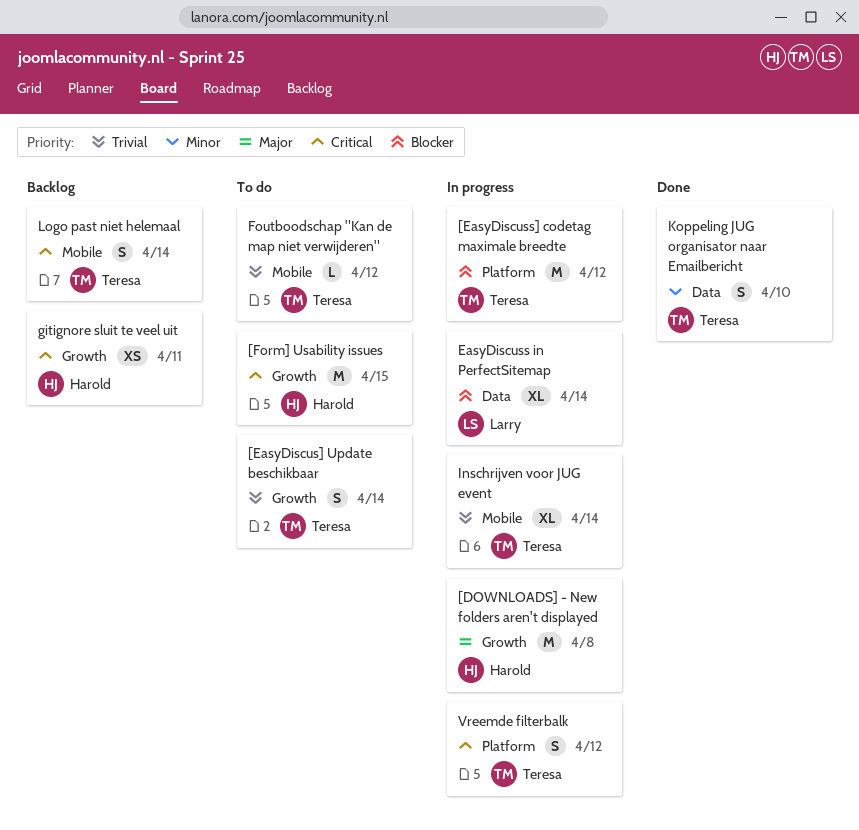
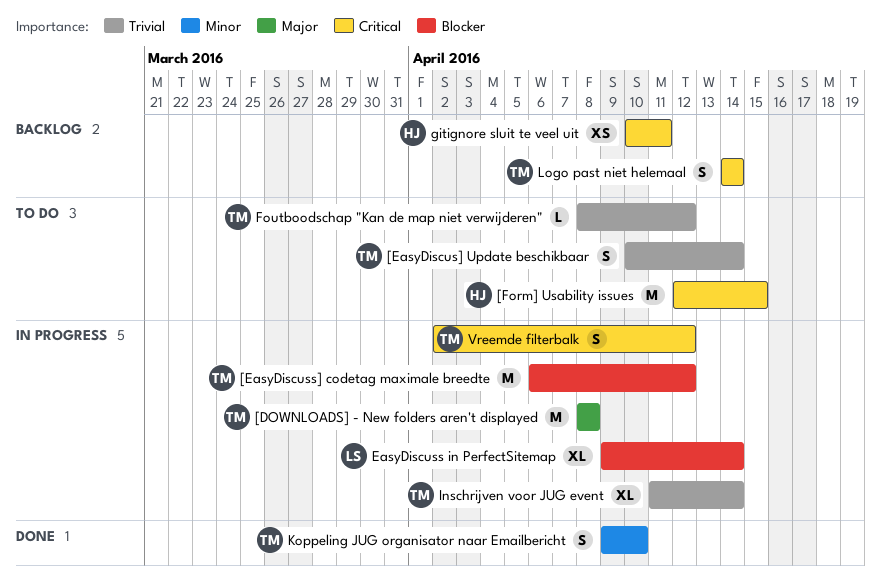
[DOWNLOADS] - New folders aren't displayed, owner: Harold -> Teresa

